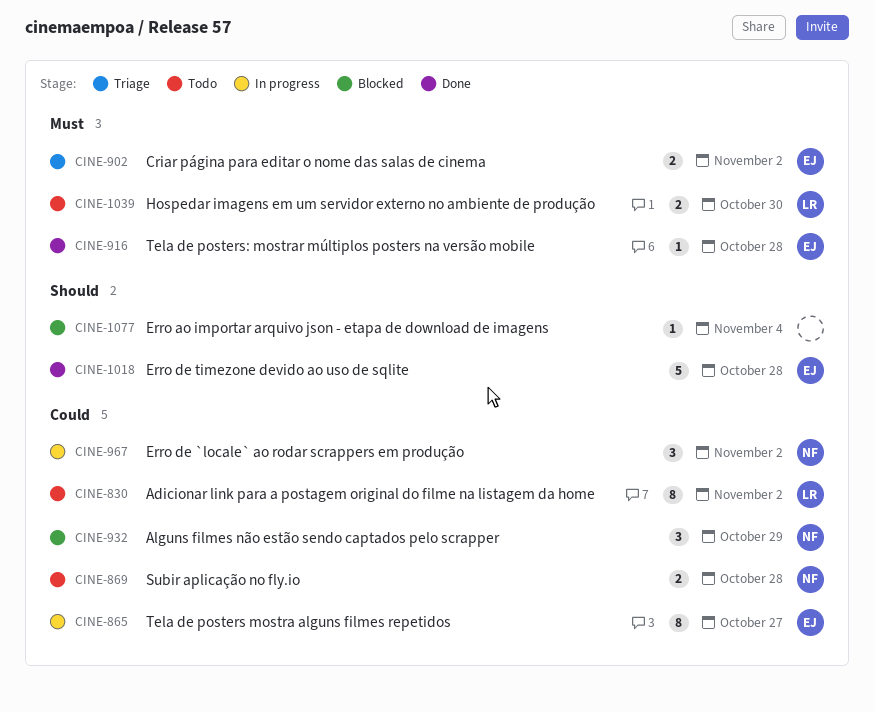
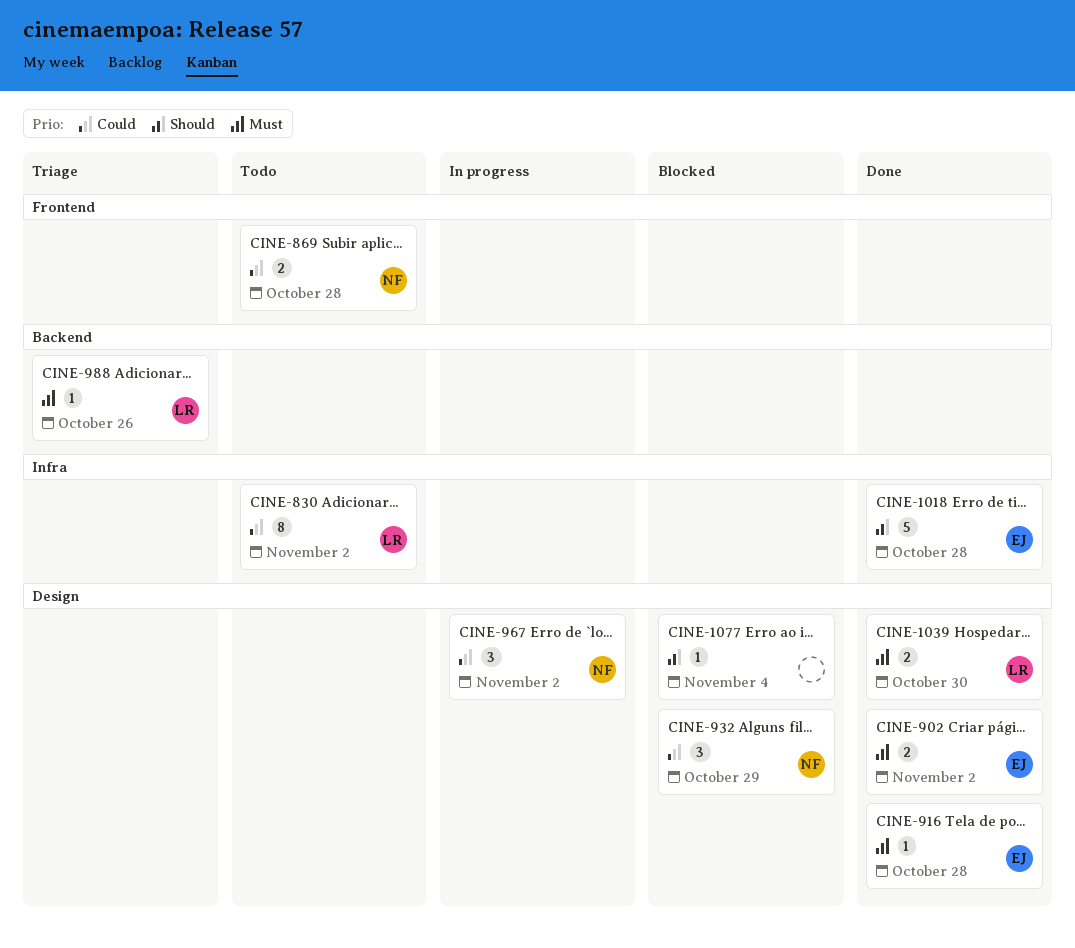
CINE-865: present -> none
CINE-902, status: Triage -> Done
CINE-988: none -> present
CINE-1039, status: Todo -> Done

